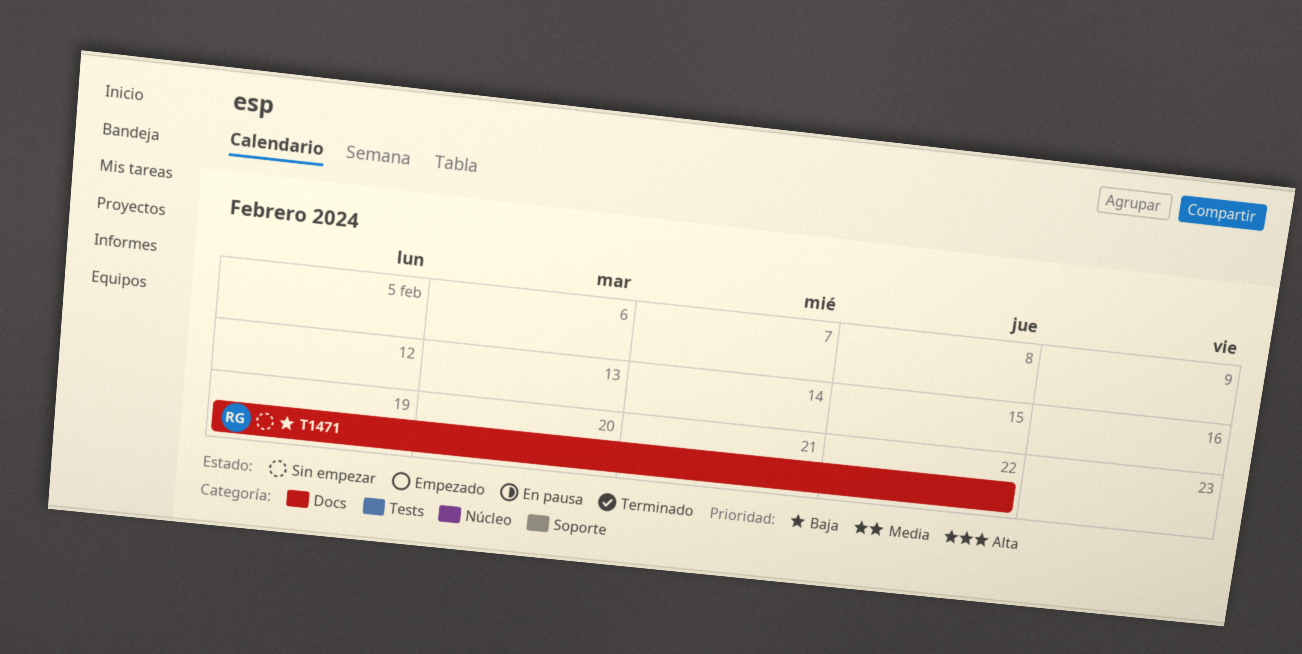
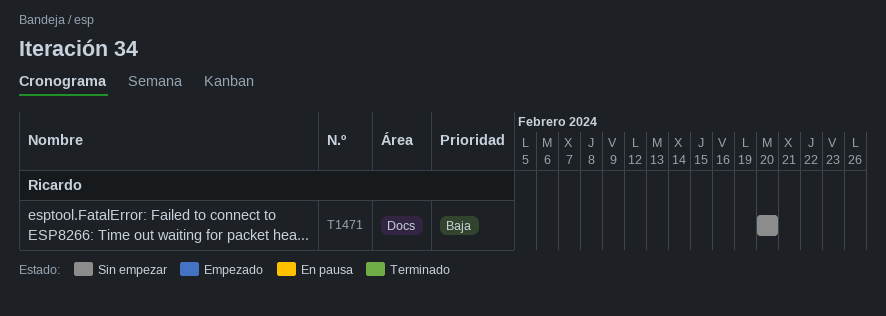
T1471, start: Feb 19 -> Feb 20
T1471, due: Feb 22 -> Feb 20

